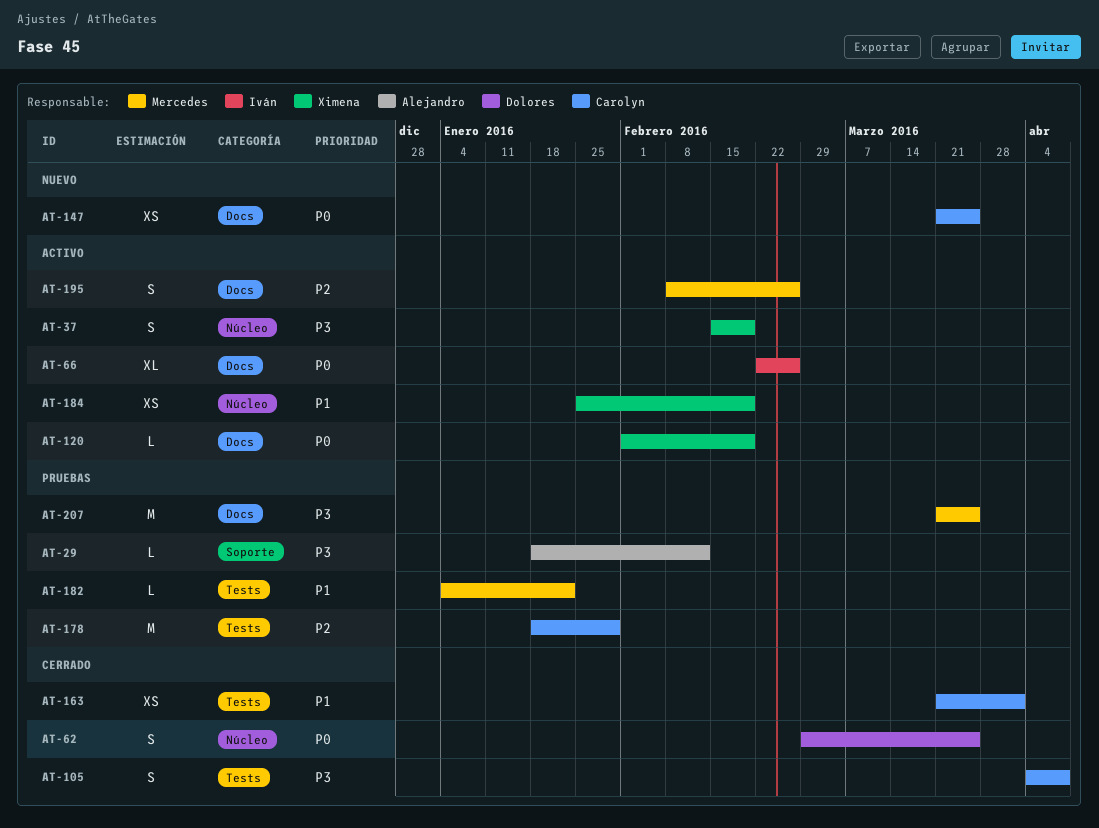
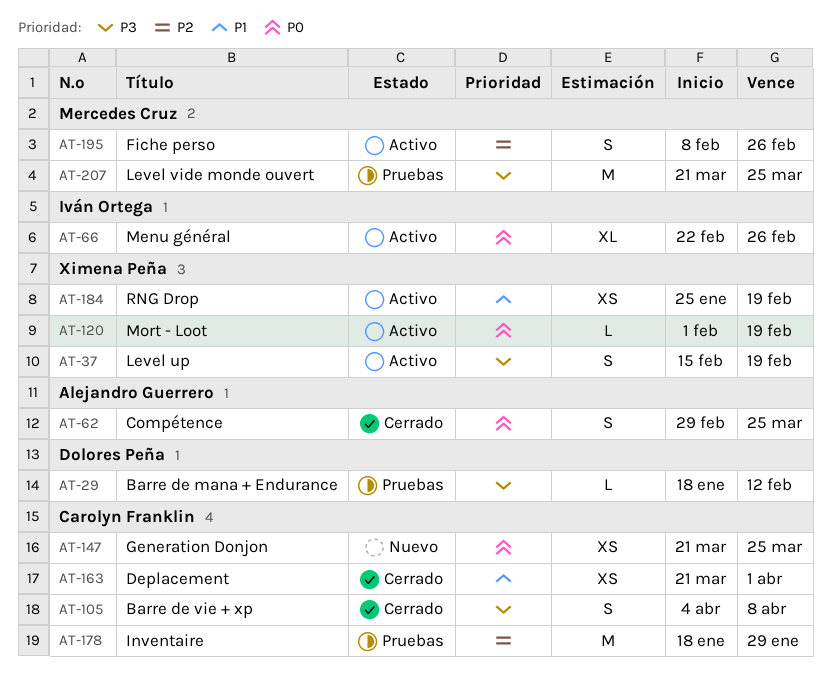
AT-29, owner: Alejandro Guerrero -> Dolores Peña
AT-62, owner: Dolores Peña -> Alejandro Guerrero
AT-182: present -> none

